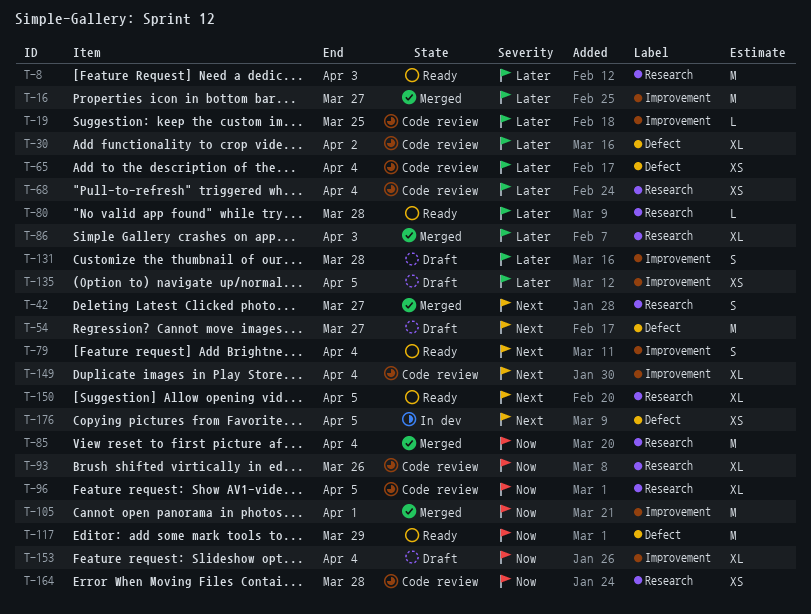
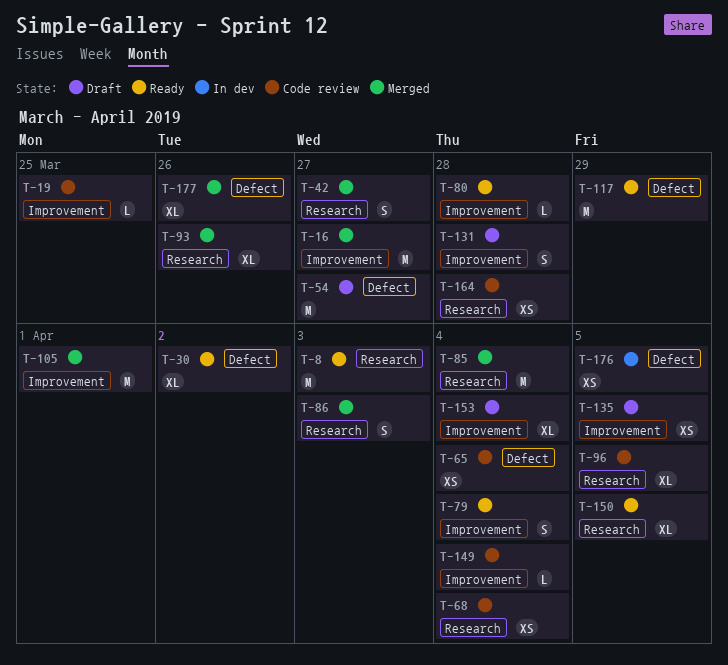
T-30, status: Code review -> Ready
T-80, label: Research -> Improvement
T-86, estimate: XL -> S
T-93, status: Code review -> Merged
T-149, estimate: XL -> L
T-177: none -> present

